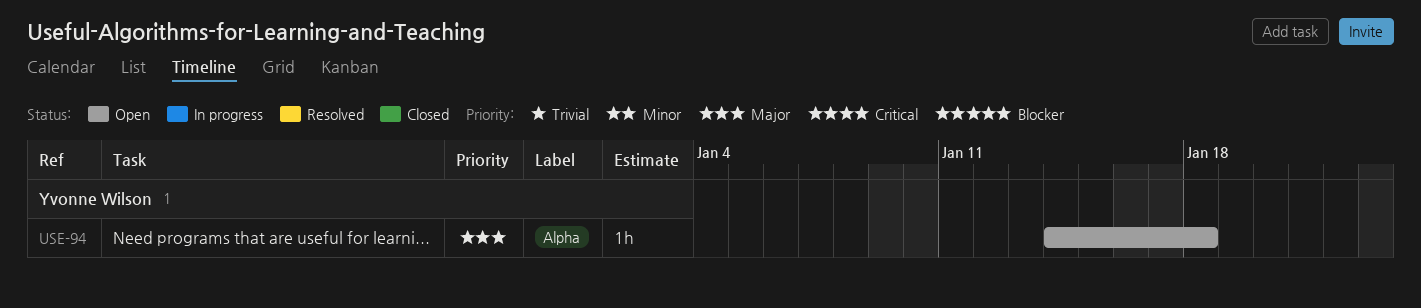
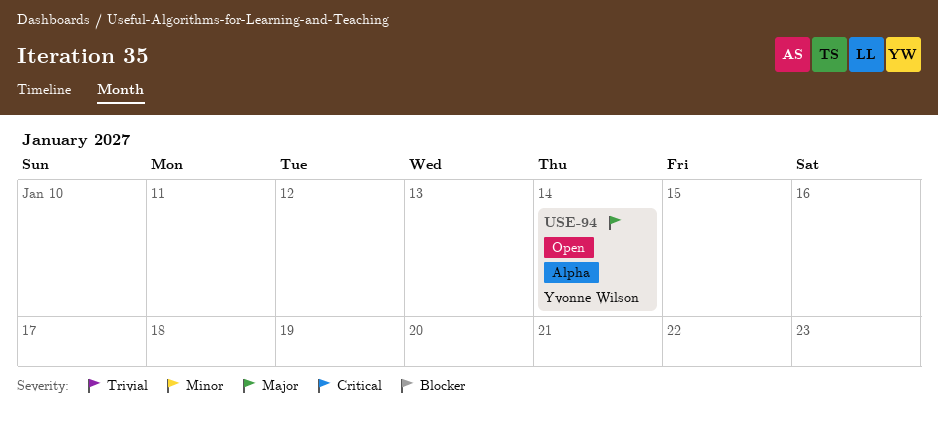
USE-94, due: Jan 18 -> Jan 14

